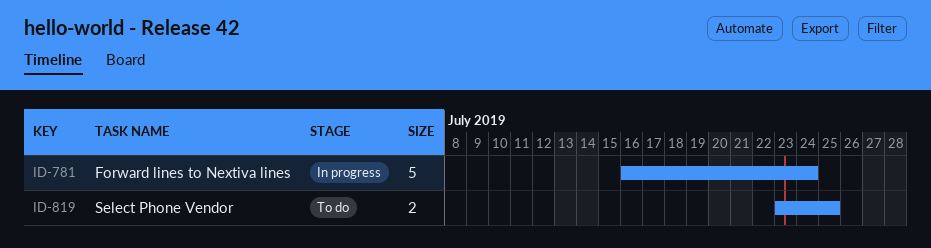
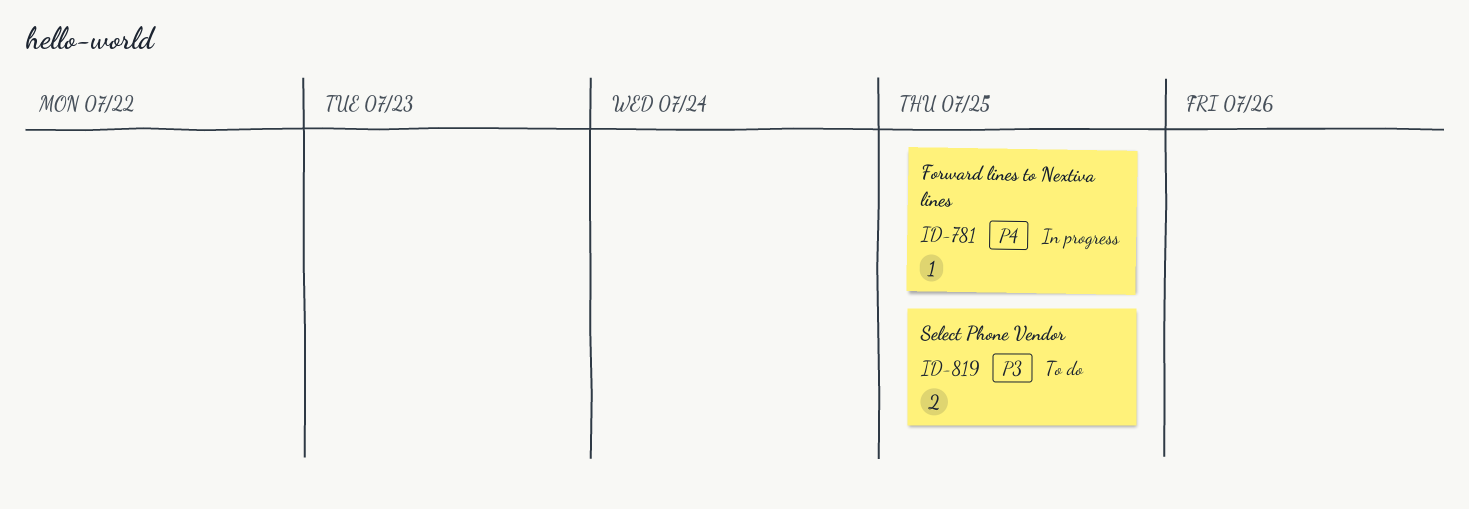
ID-781, estimate: 5 -> 1
ID-781, due: Jul 24 -> Jul 25

